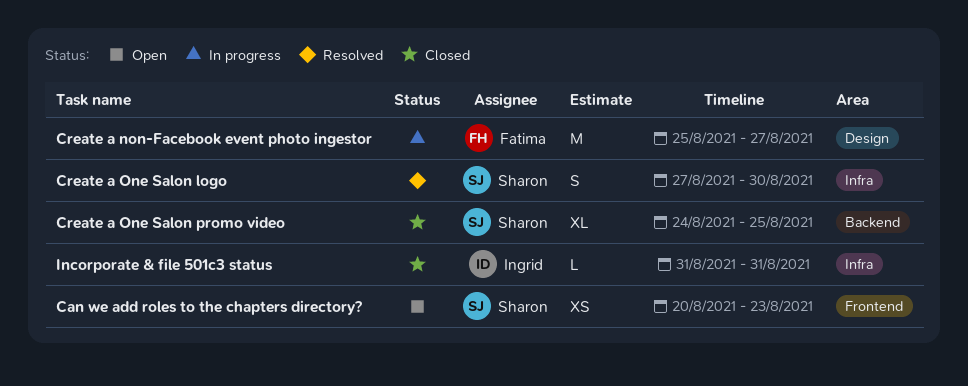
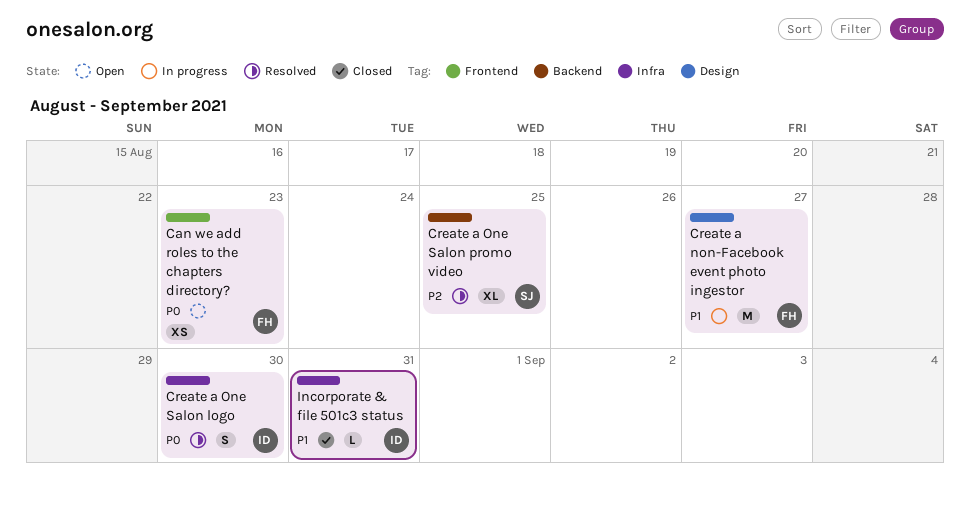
Can we add roles to the chapters directory?, owner: Sharon -> Fatima
Create a One Salon logo, owner: Sharon -> Ingrid
Create a One Salon promo video, status: Closed -> Resolved

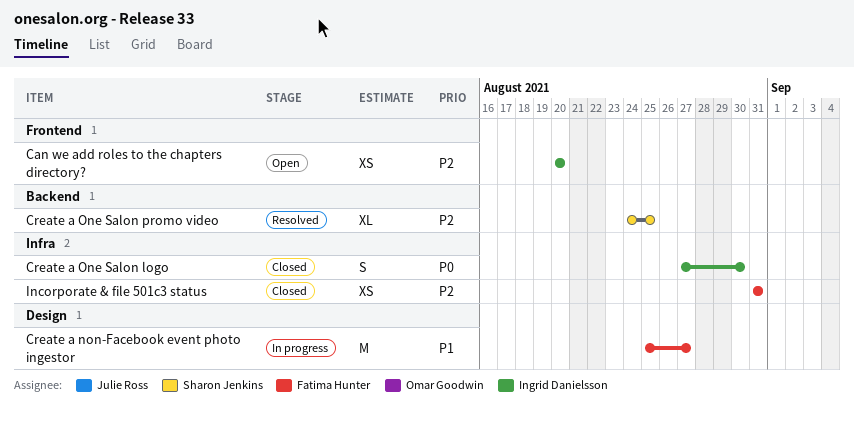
Can we add roles to the chapters directory?, owner: Fatima Hunter -> Ingrid Danielsson
Can we add roles to the chapters directory?, priority: P0 -> P2
Can we add roles to the chapters directory?, due: Aug 23 -> Aug 20
Create a One Salon logo, status: Resolved -> Closed
Incorporate & file 501c3 status, owner: Ingrid Danielsson -> Fatima Hunter
Incorporate & file 501c3 status, priority: P1 -> P2
Incorporate & file 501c3 status, estimate: L -> XS

